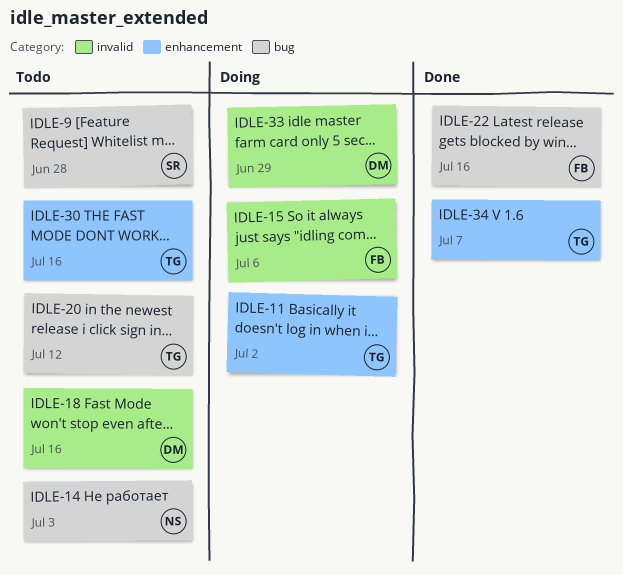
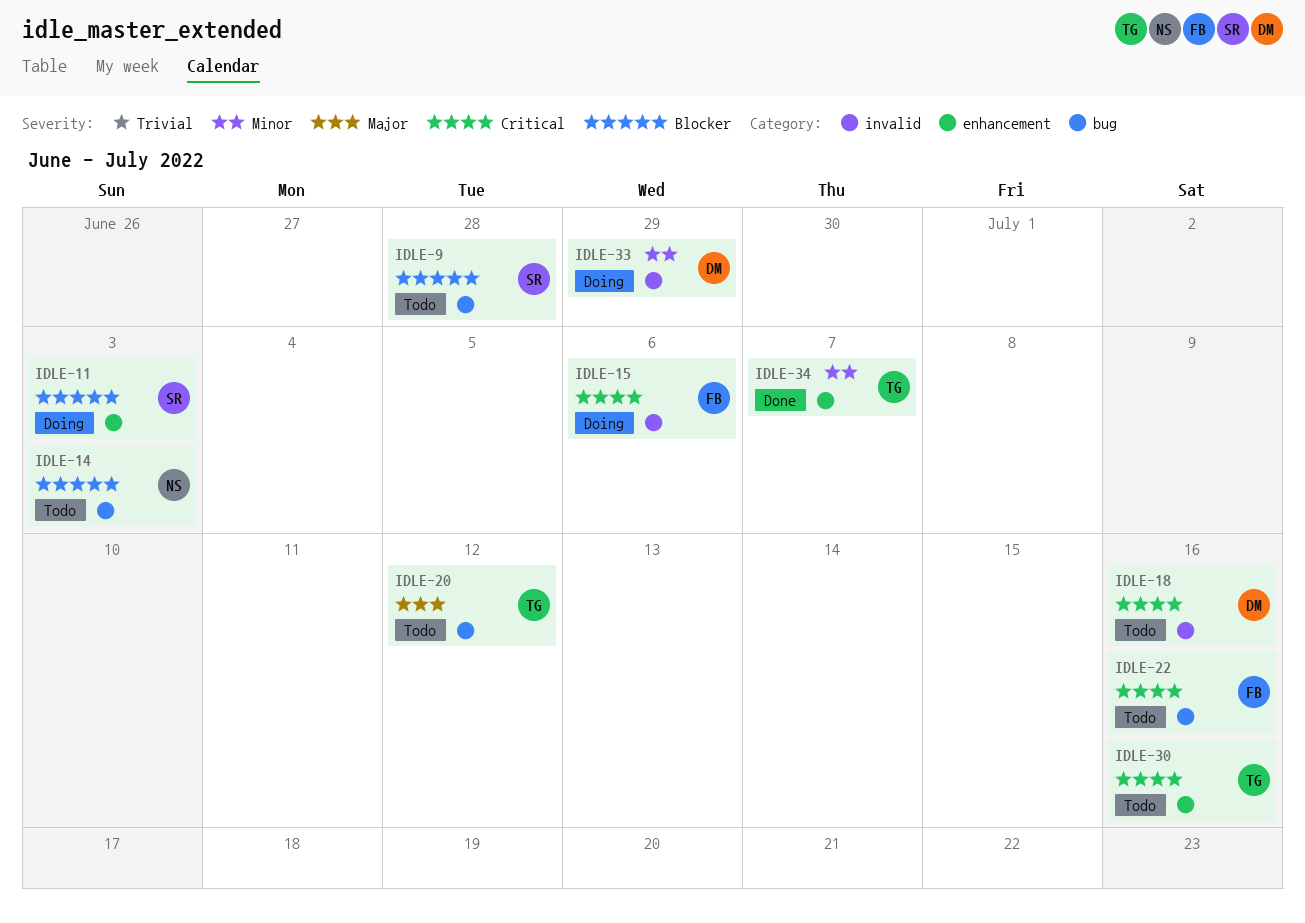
IDLE-11, owner: TG -> SR
IDLE-11, due: Jul 2 -> Jul 3
IDLE-22, status: Done -> Todo

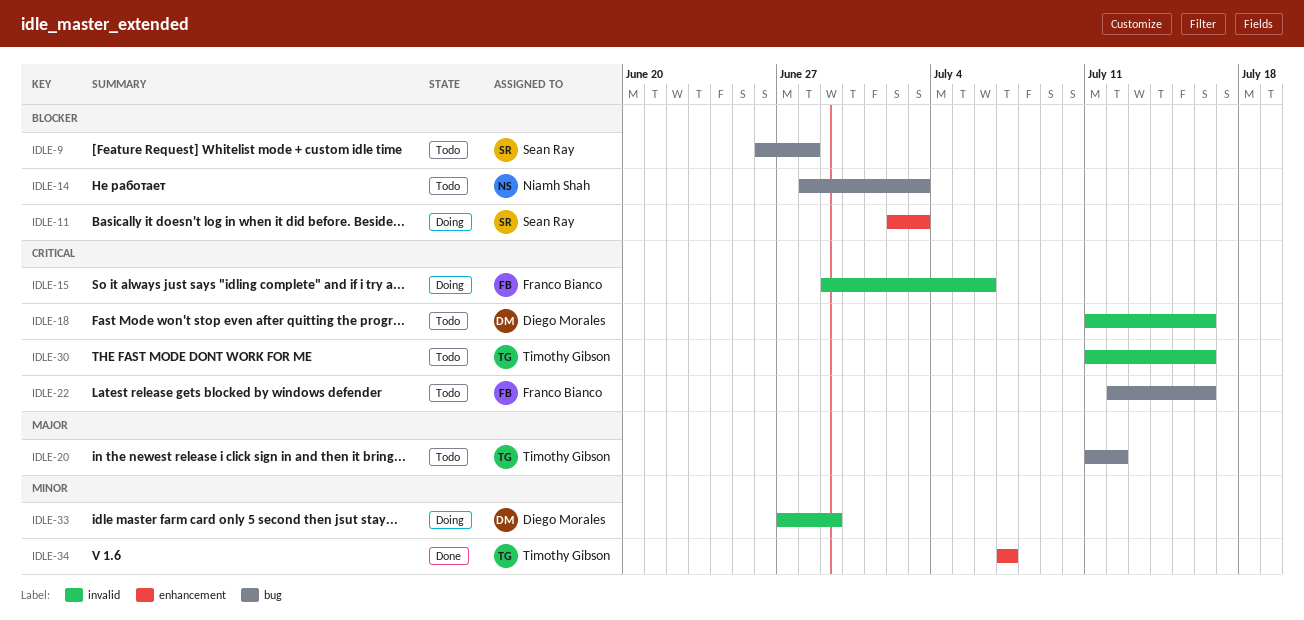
IDLE-30, label: enhancement -> invalid

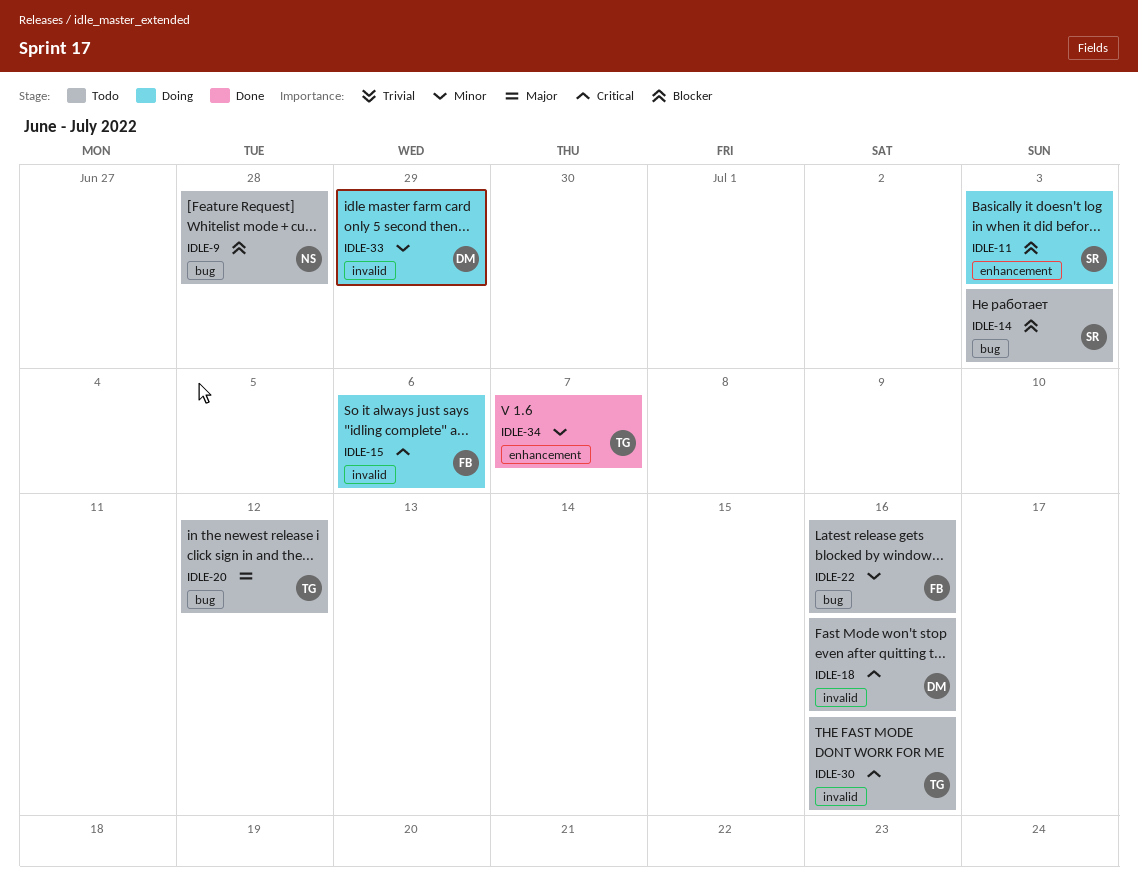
IDLE-9, owner: Sean Ray -> Niamh Shah
IDLE-14, owner: Niamh Shah -> Sean Ray
IDLE-22, priority: Critical -> Minor

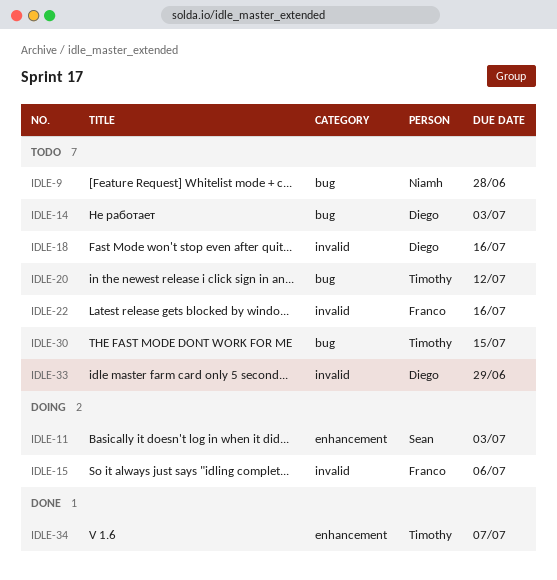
IDLE-14, owner: Sean -> Diego
IDLE-22, label: bug -> invalid
IDLE-30, label: invalid -> bug
IDLE-30, due: Jul 16 -> Jul 15
IDLE-33, status: Doing -> Todo

